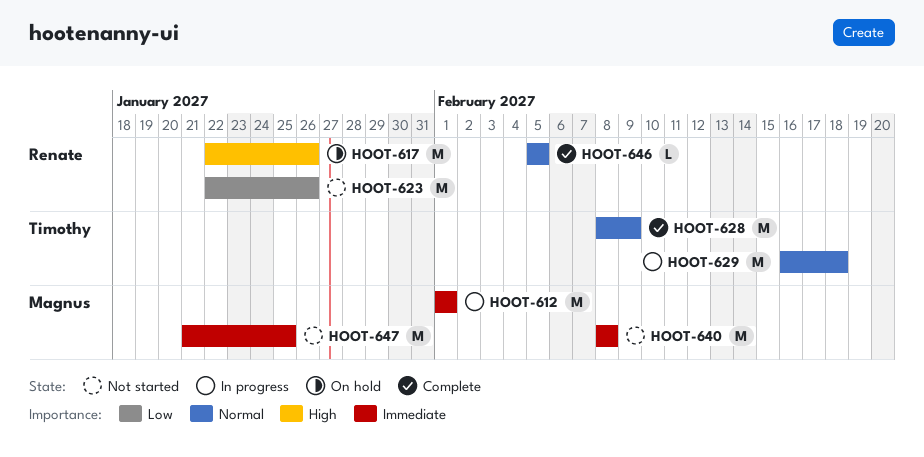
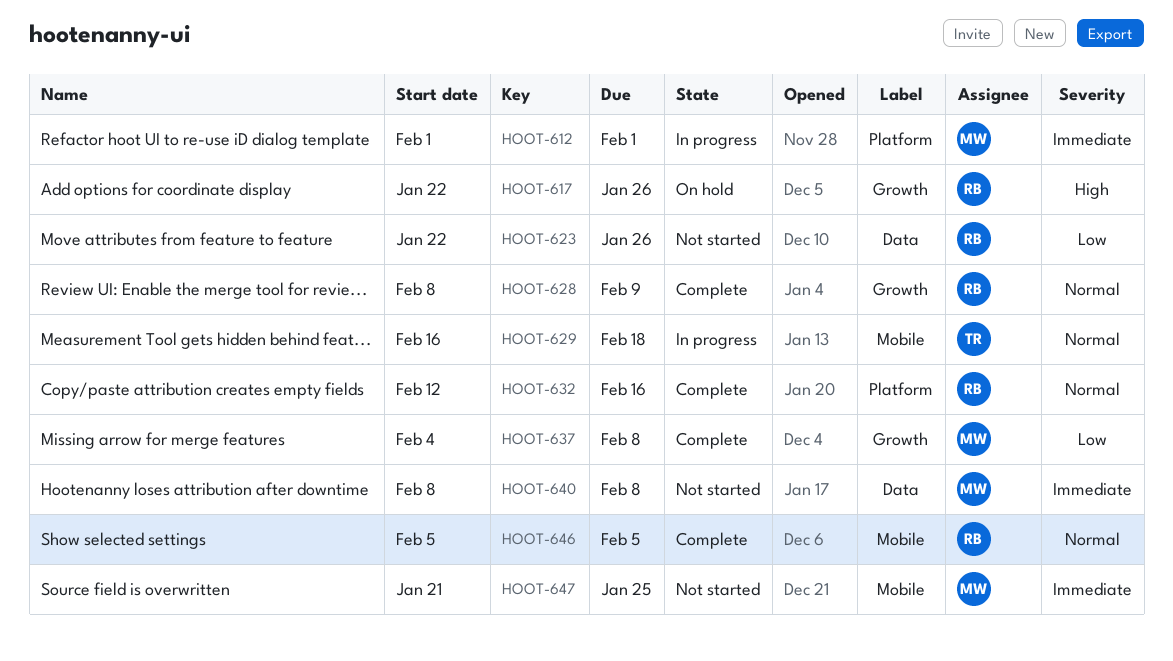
HOOT-628, owner: Timothy -> Renate
HOOT-632: none -> present
HOOT-637: none -> present

